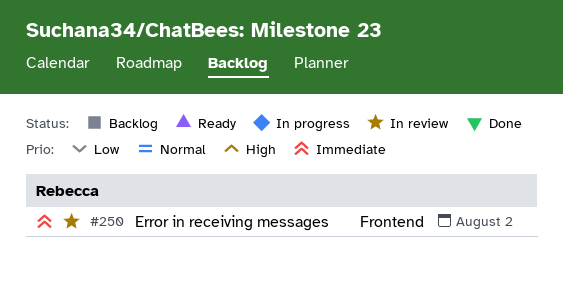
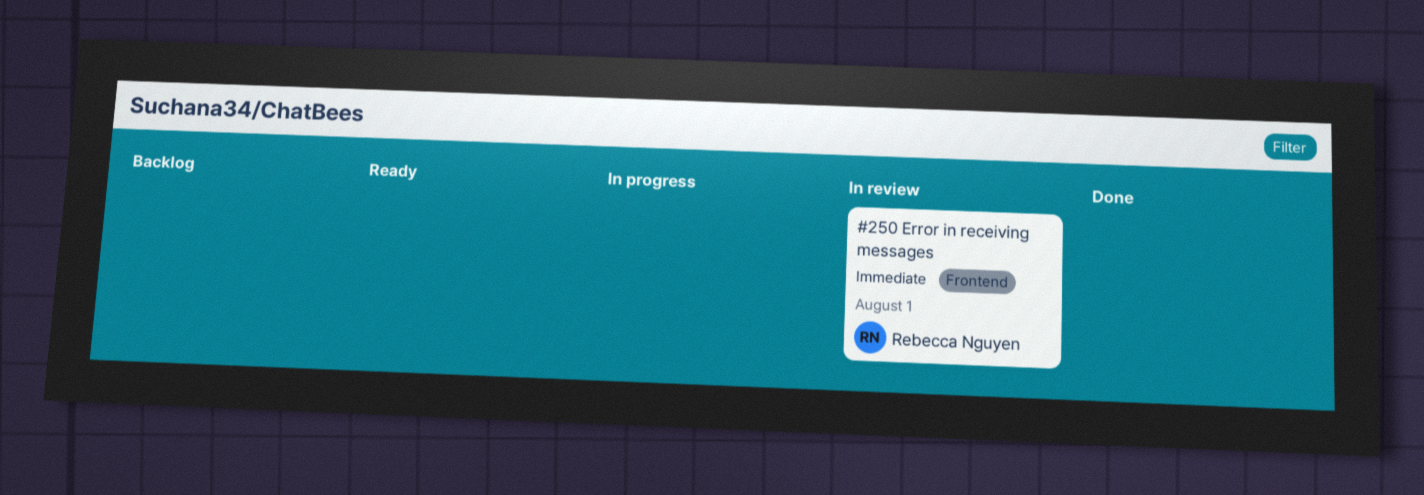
#250, due: Aug 2 -> Aug 1

